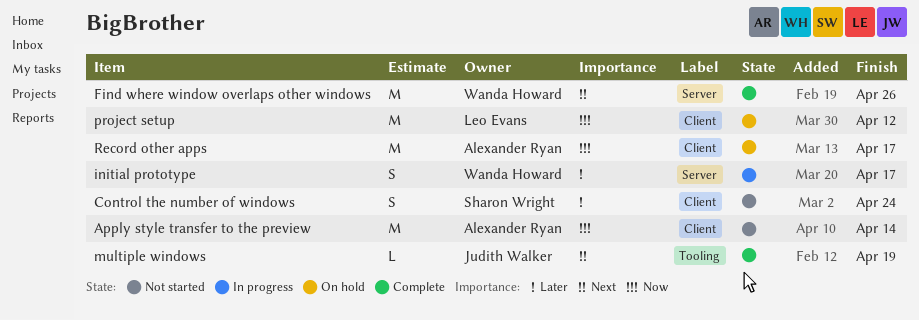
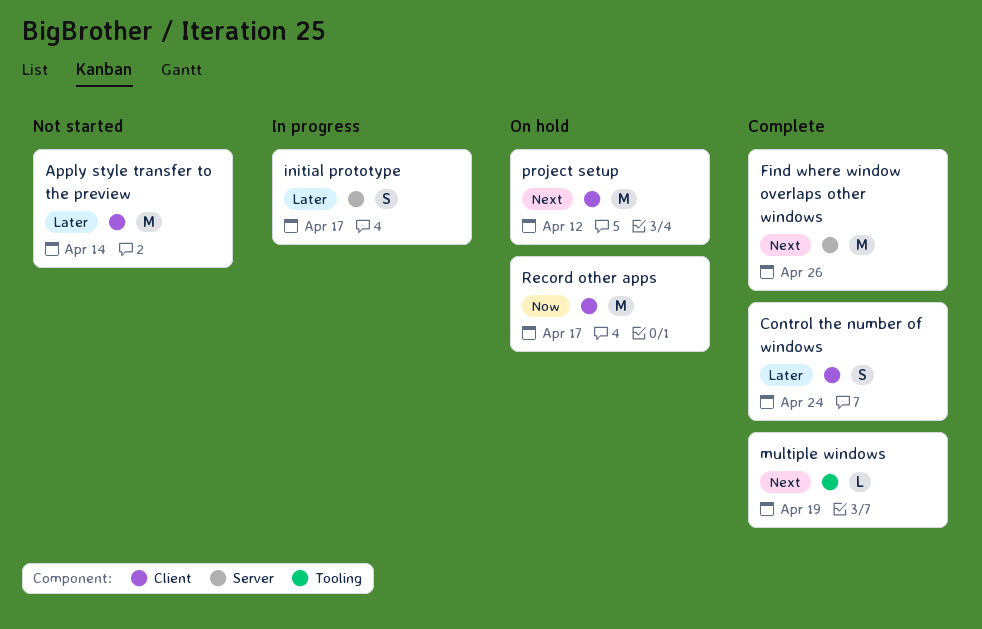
Apply style transfer to the preview, priority: Now -> Later
Control the number of windows, status: Not started -> Complete
project setup, priority: Now -> Next

